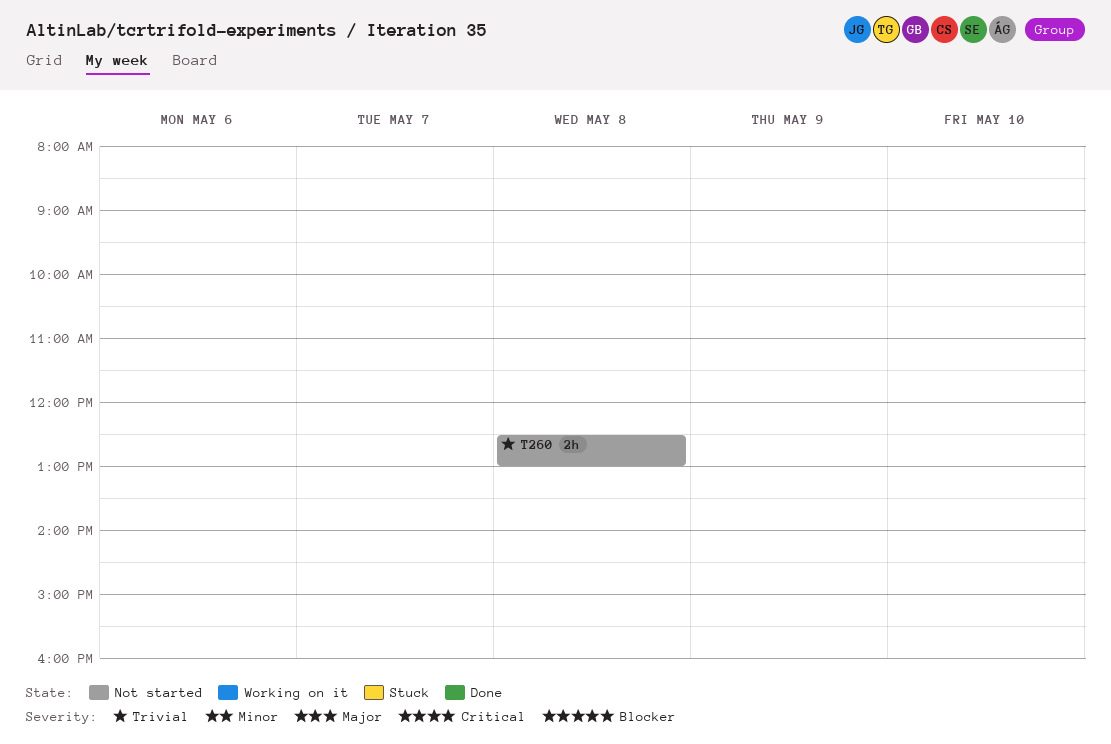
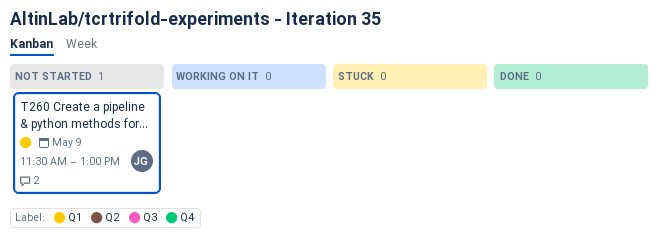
T260, day: May 8 -> May 9
T260, begins: 12:30 -> 11:30

